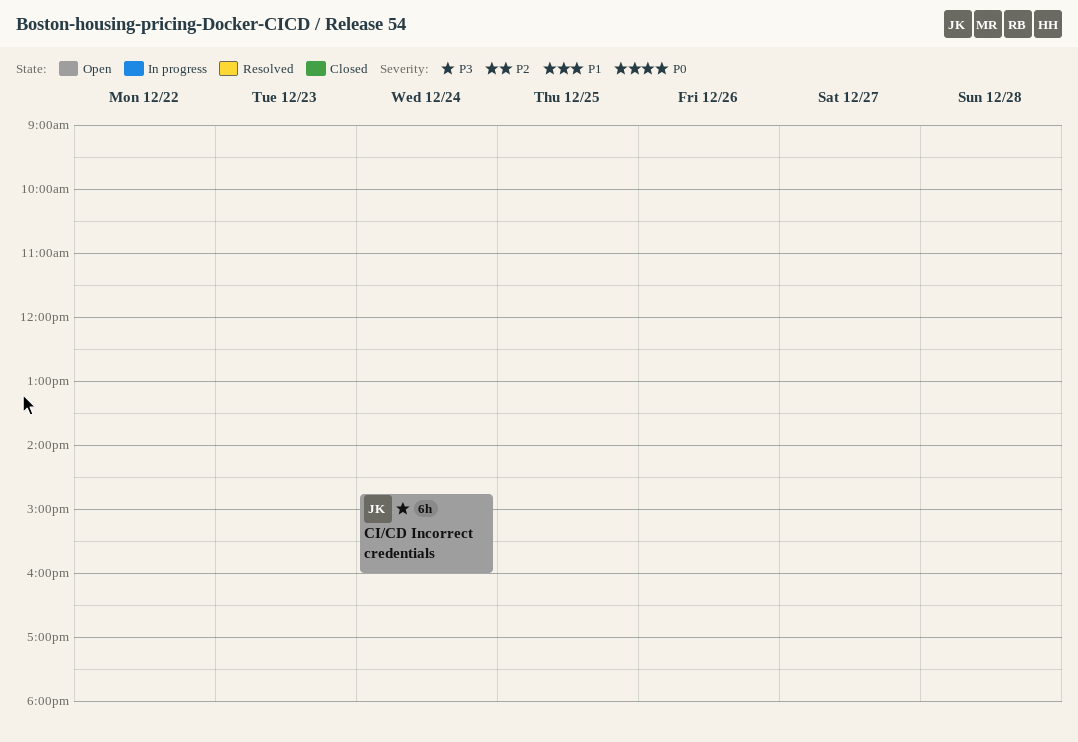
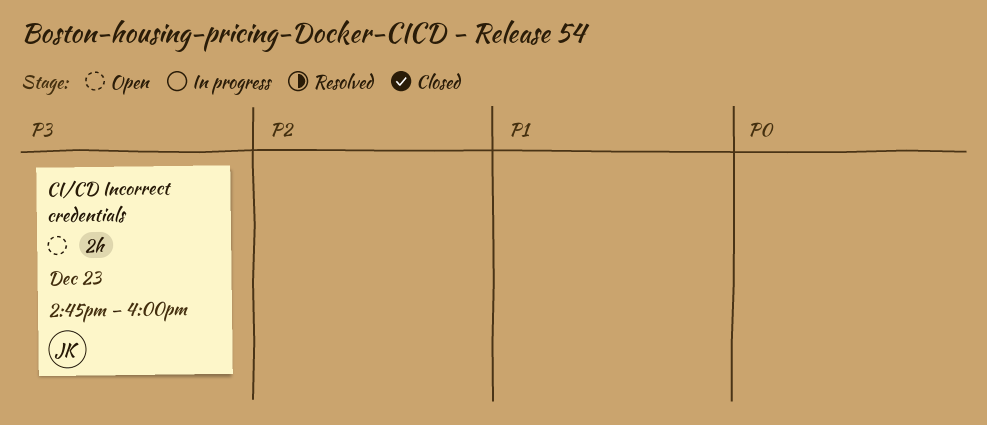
CI/CD Incorrect credentials, estimate: 6h -> 2h
CI/CD Incorrect credentials, day: Dec 24 -> Dec 23

